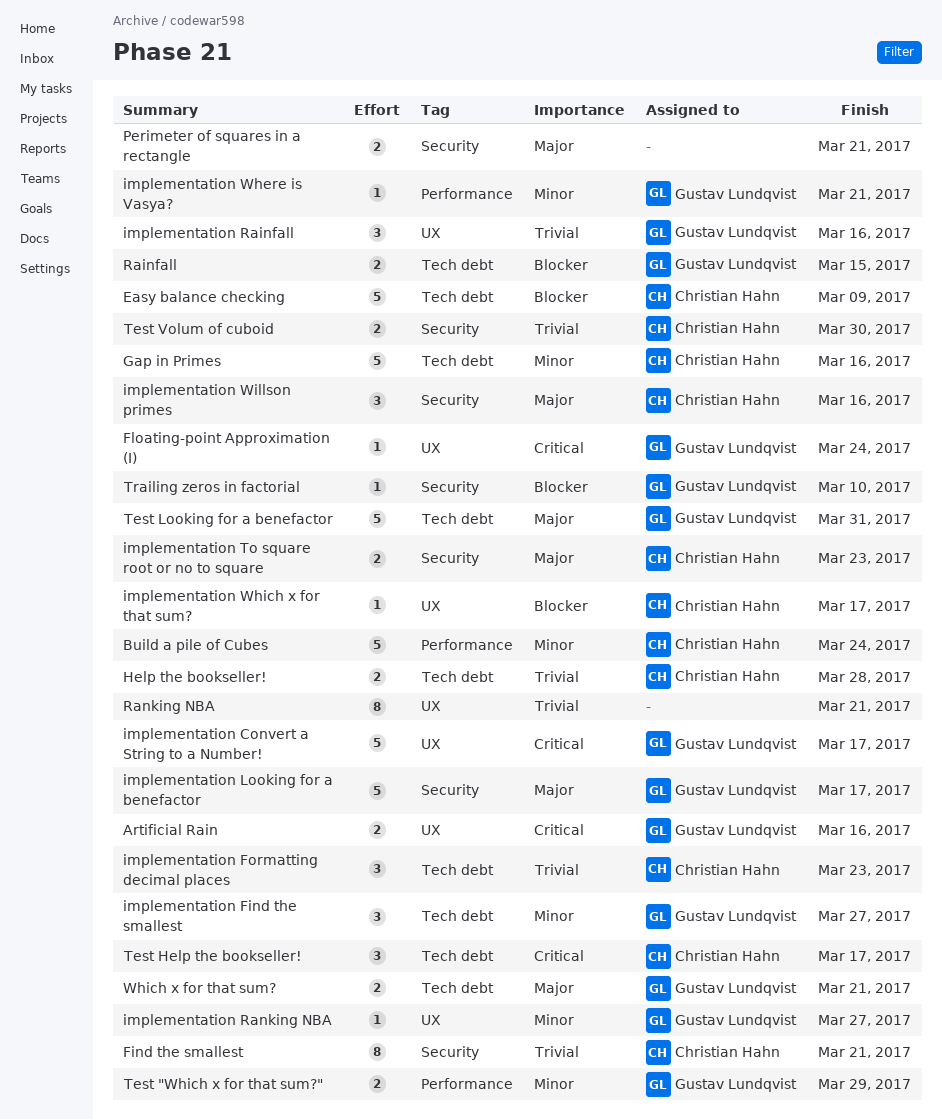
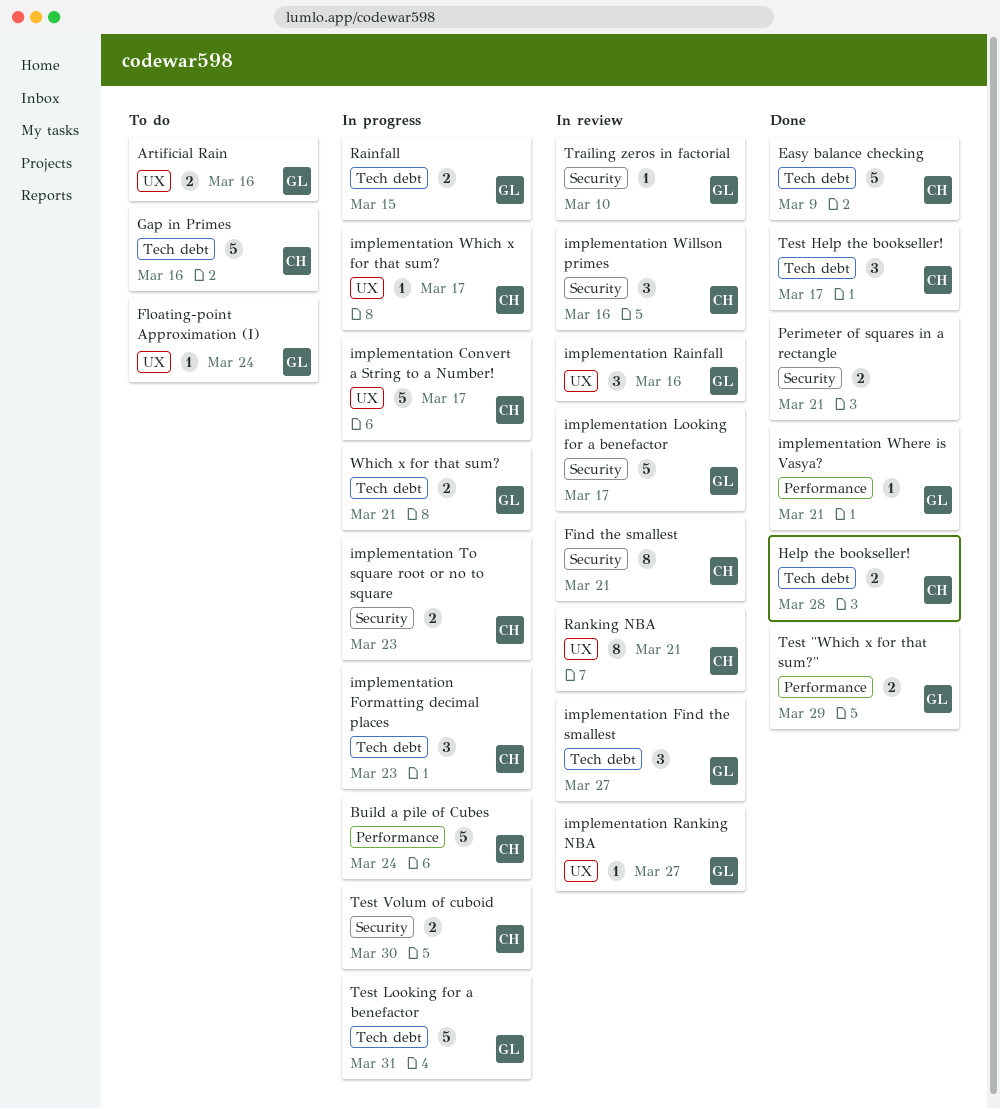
implementation Convert a String to a Number!, owner: Gustav Lundqvist -> Christian Hahn
Ranking NBA, owner: none -> Christian Hahn

